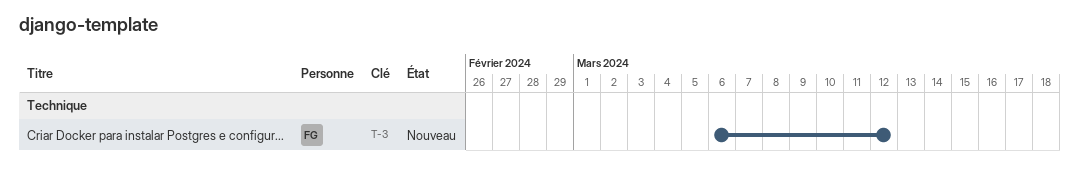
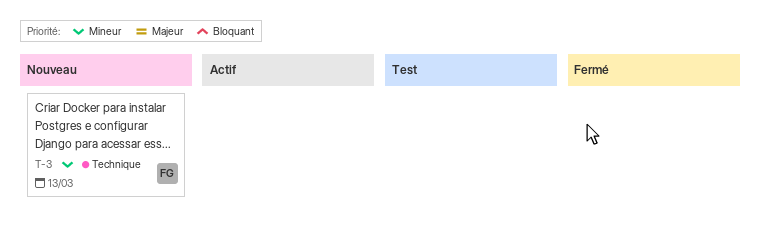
T-3, due: Mar 12 -> Mar 13

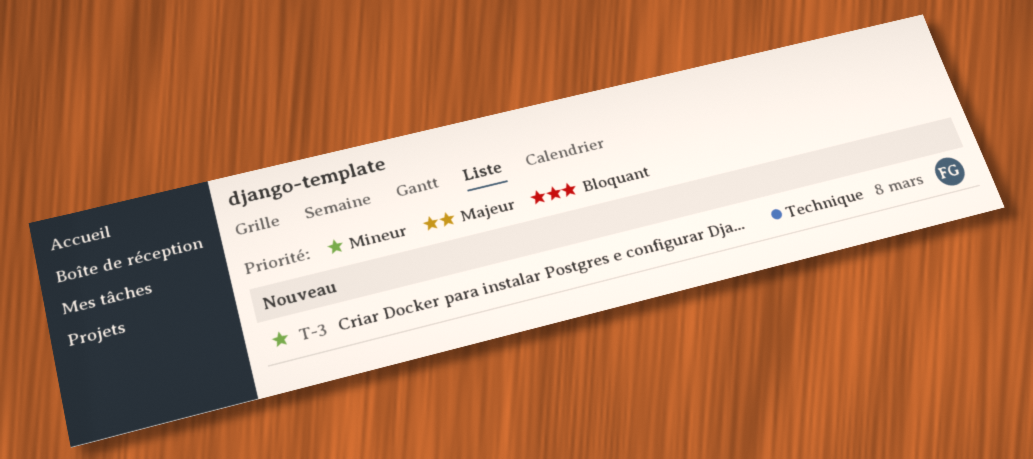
T-3, due: Mar 13 -> Mar 8

